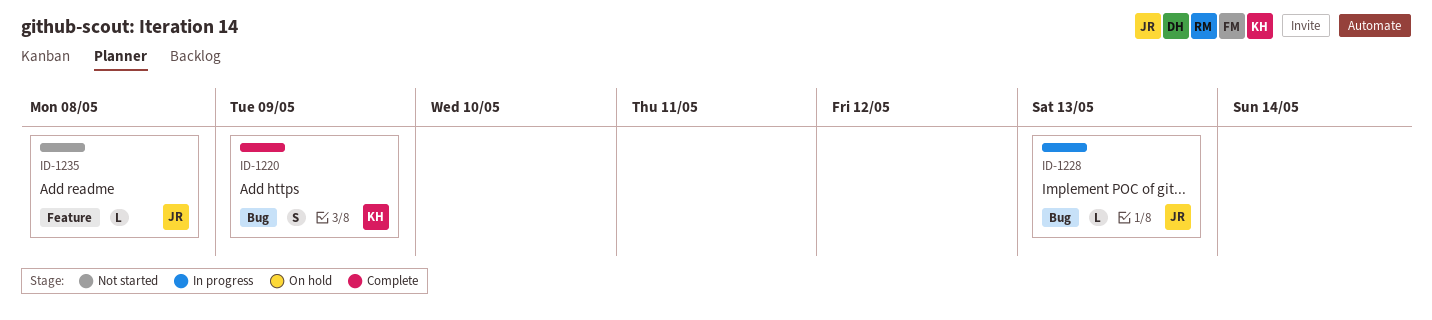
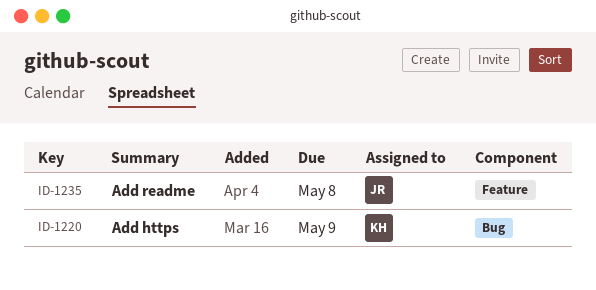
ID-1228: present -> none

